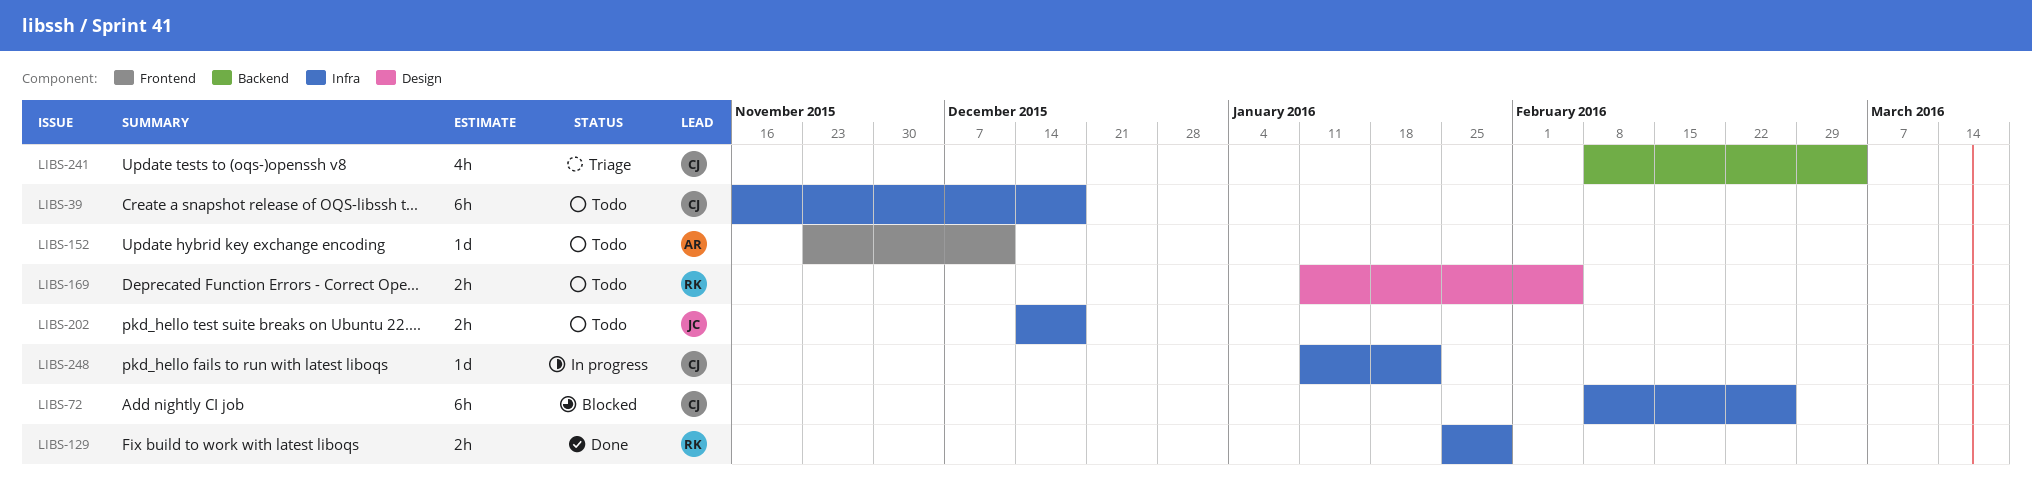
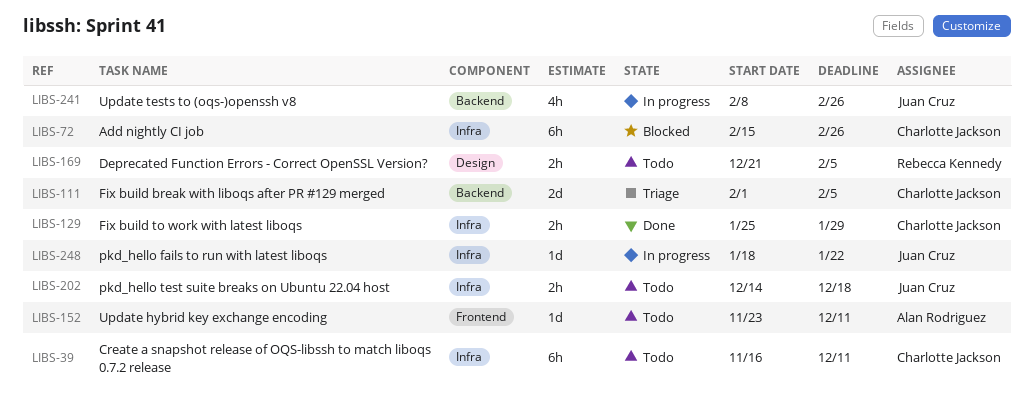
LIBS-39, due: Dec 18 -> Dec 11
LIBS-72, start: Feb 8 -> Feb 15
LIBS-111: none -> present
LIBS-129, owner: Rebecca Kennedy -> Charlotte Jackson
LIBS-169, start: Jan 11 -> Dec 21
LIBS-241, status: Triage -> In progress
LIBS-241, owner: Charlotte Jackson -> Juan Cruz
LIBS-241, due: Mar 4 -> Feb 26
LIBS-248, owner: Charlotte Jackson -> Juan Cruz
LIBS-248, start: Jan 11 -> Jan 18

